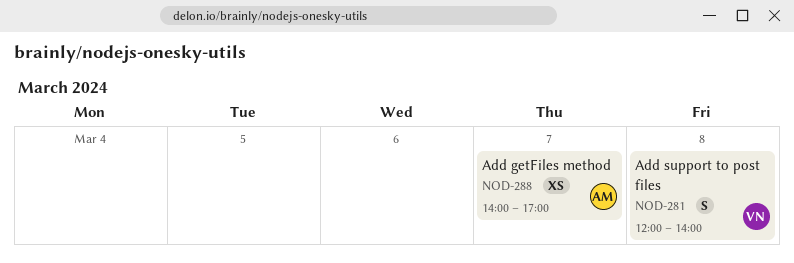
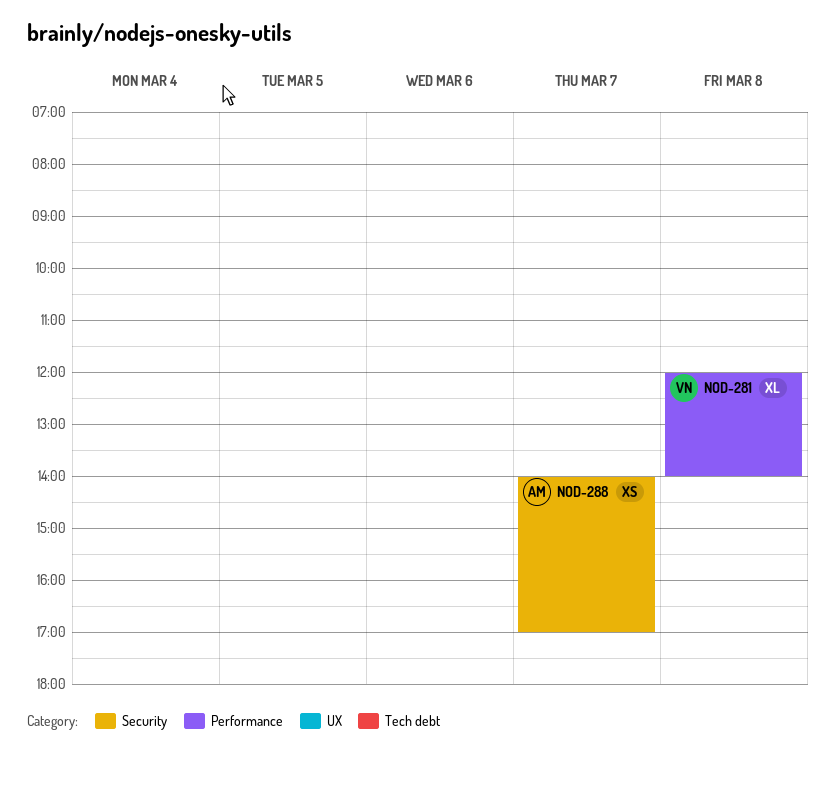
NOD-281, estimate: S -> XL

